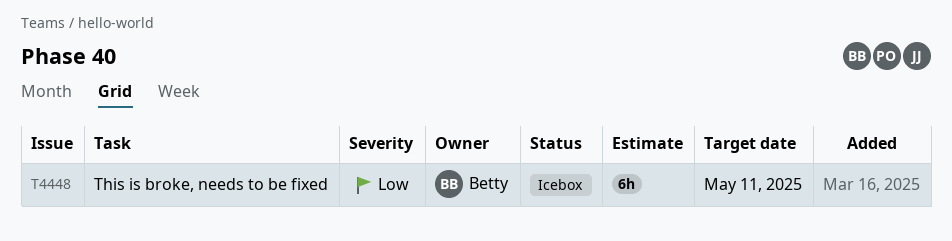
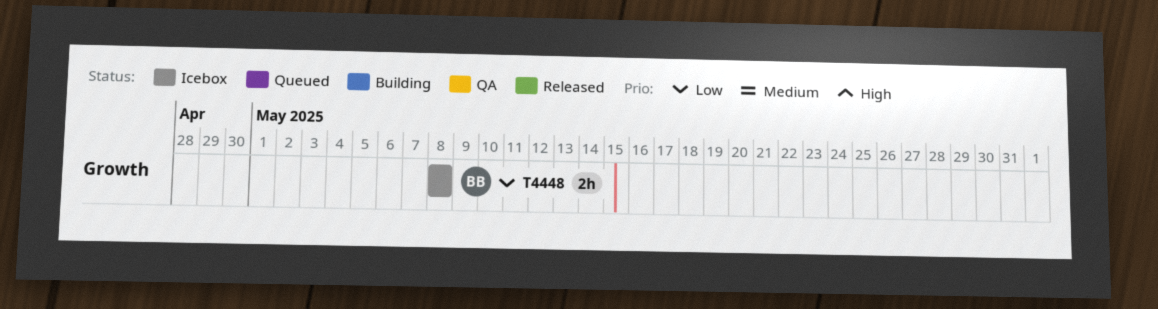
T4448, estimate: 6h -> 2h
T4448, due: May 11 -> May 8

